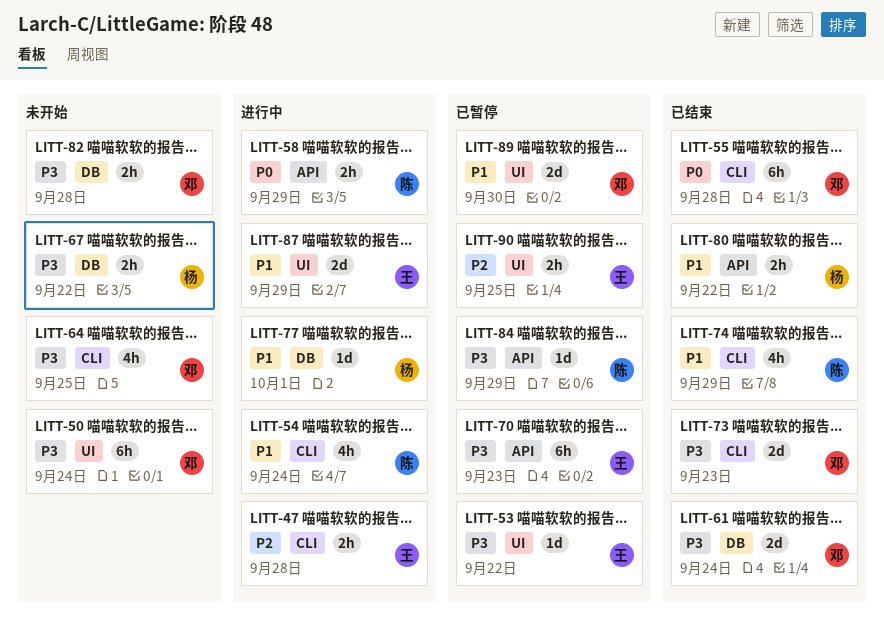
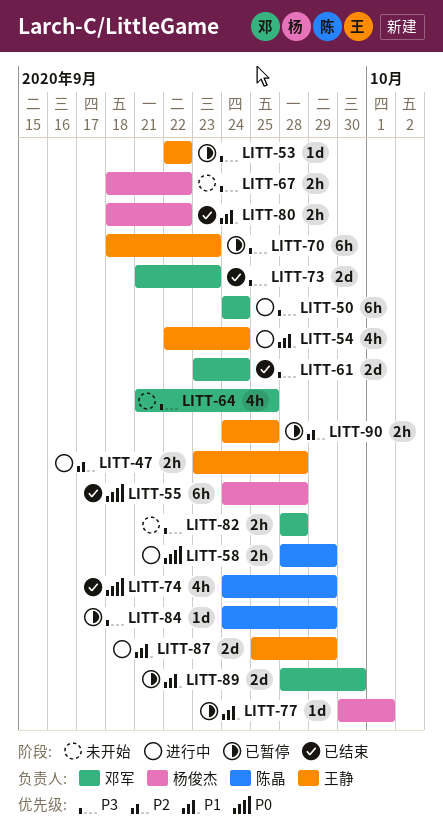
LITT-50, status: 未开始 -> 进行中
LITT-54, owner: 陈晶 -> 王静
LITT-55, owner: 邓军 -> 杨俊杰
LITT-74, priority: P1 -> P0
LITT-77, status: 进行中 -> 已暂停

